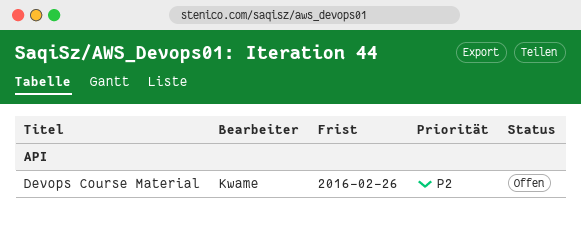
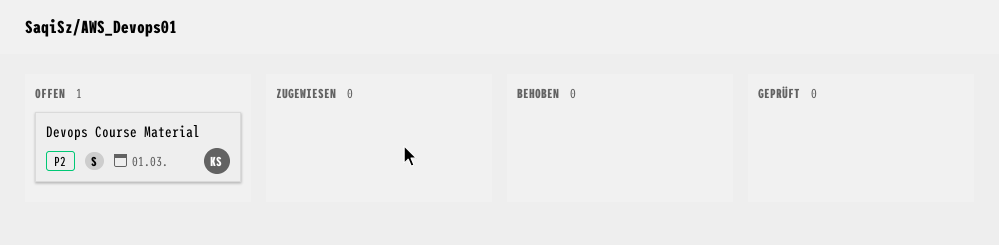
Devops Course Material, due: Feb 26 -> Mar 1

